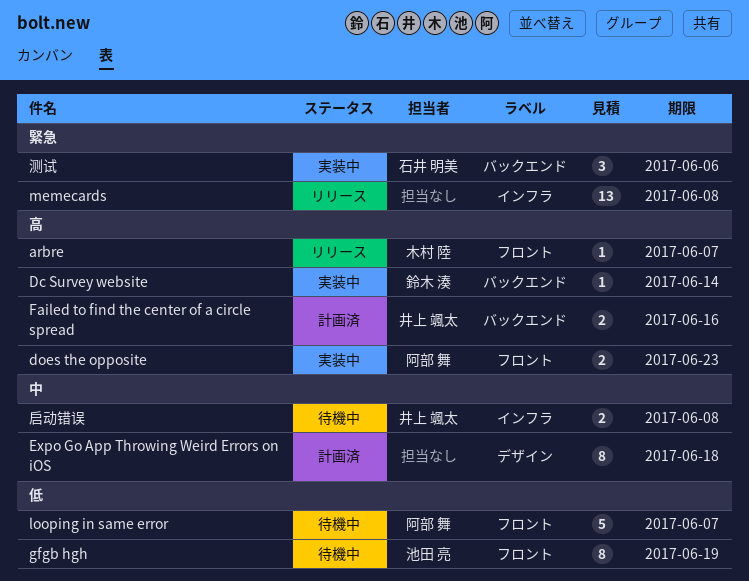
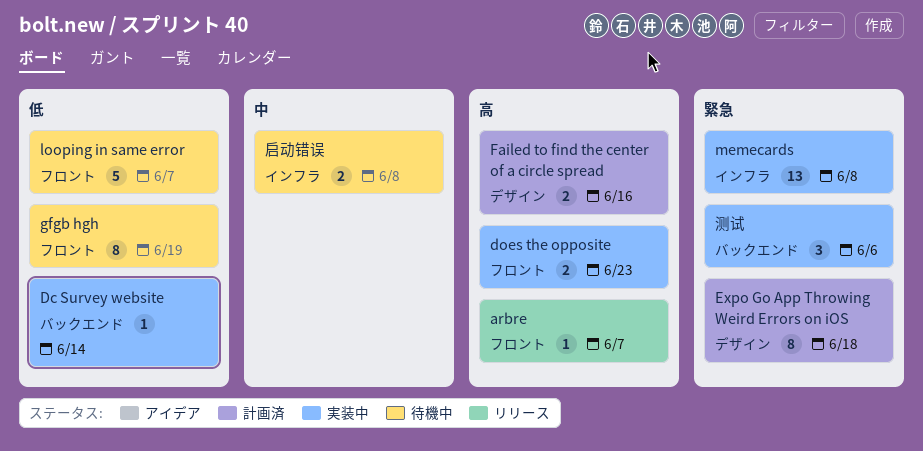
Dc Survey website, priority: 高 -> 低
Expo Go App Throwing Weird Errors on iOS, priority: 中 -> 緊急
Failed to find the center of a circle spread, label: バックエンド -> デザイン
memecards, status: リリース -> 実装中

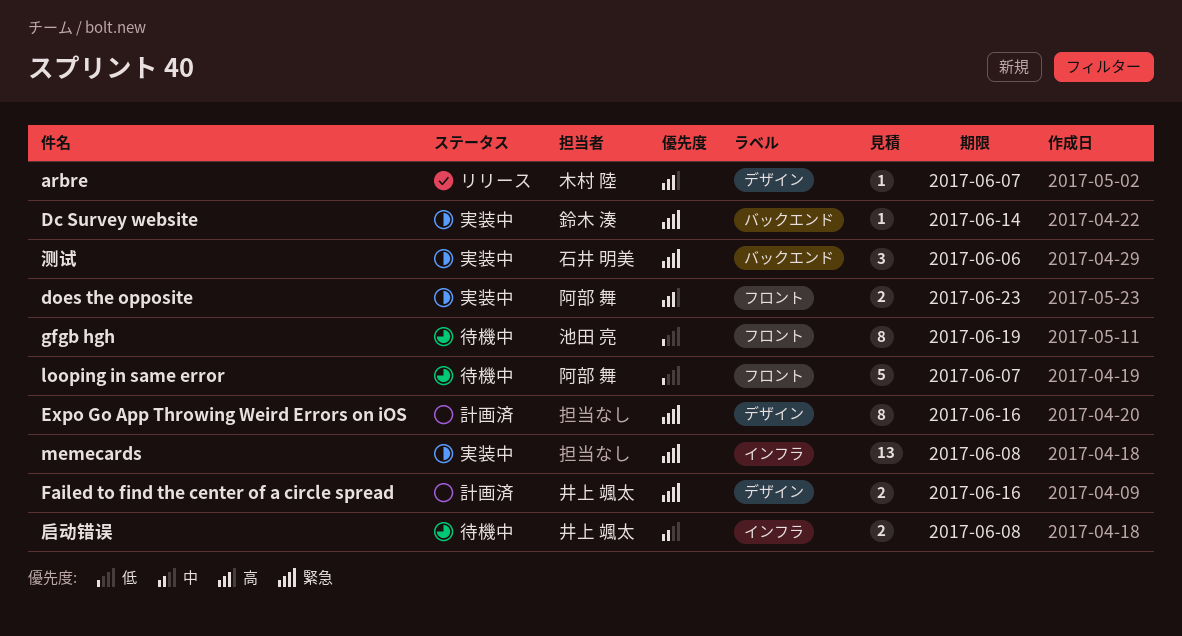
arbre, label: フロント -> デザイン
Dc Survey website, priority: 低 -> 緊急
Expo Go App Throwing Weird Errors on iOS, due: Jun 18 -> Jun 16
Failed to find the center of a circle spread, priority: 高 -> 緊急

